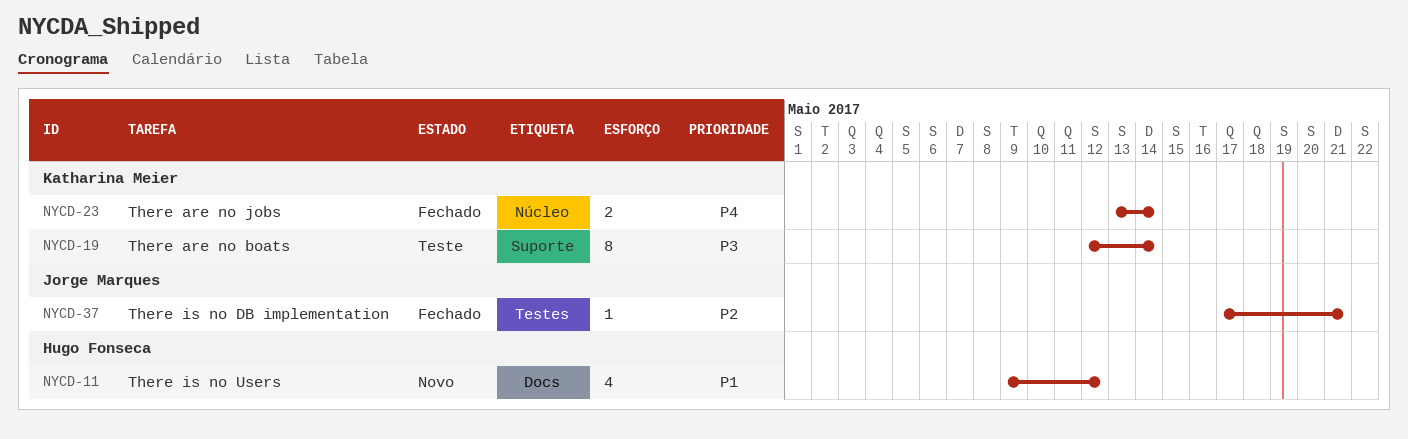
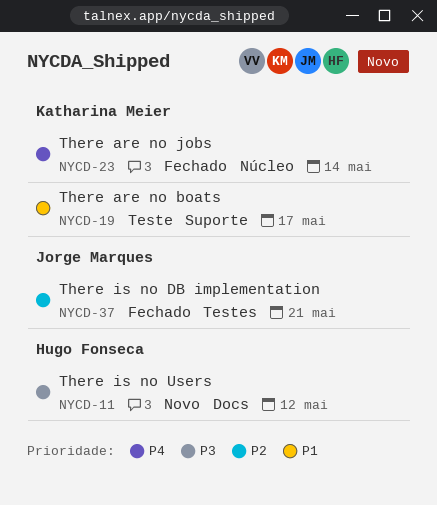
NYCD-11, priority: P1 -> P3
NYCD-19, priority: P3 -> P1
NYCD-19, due: May 14 -> May 17

